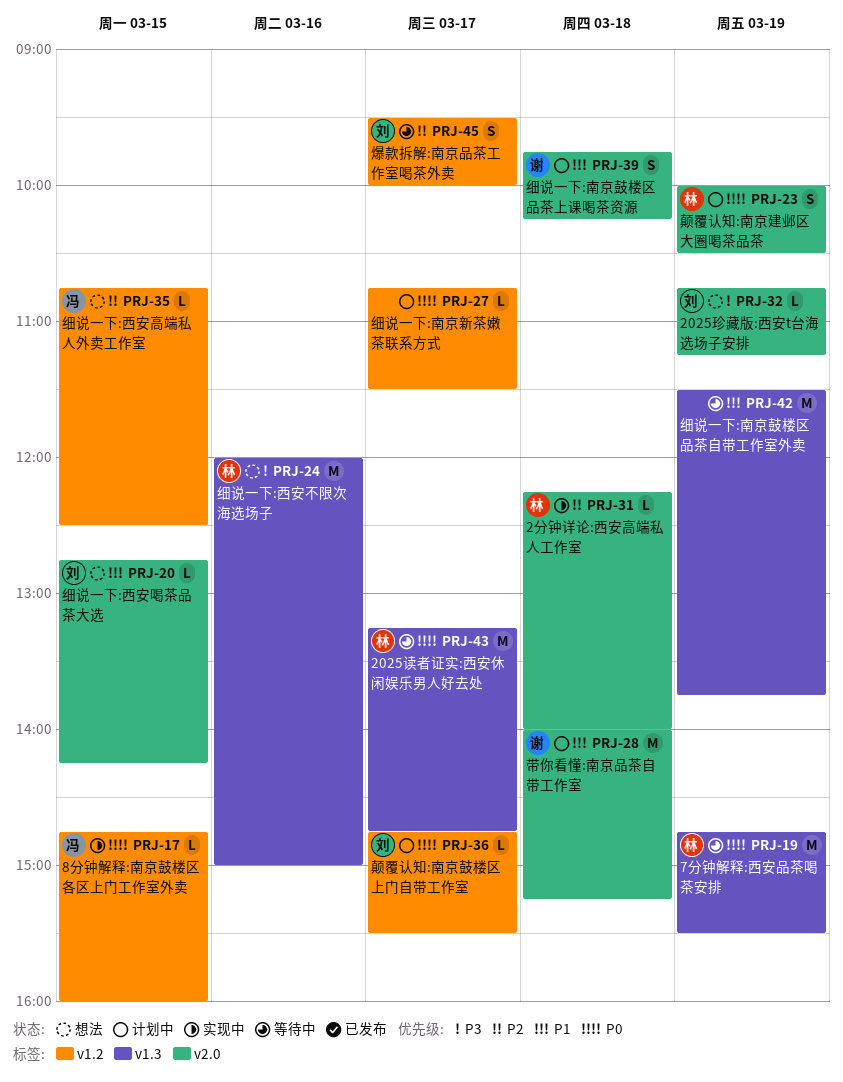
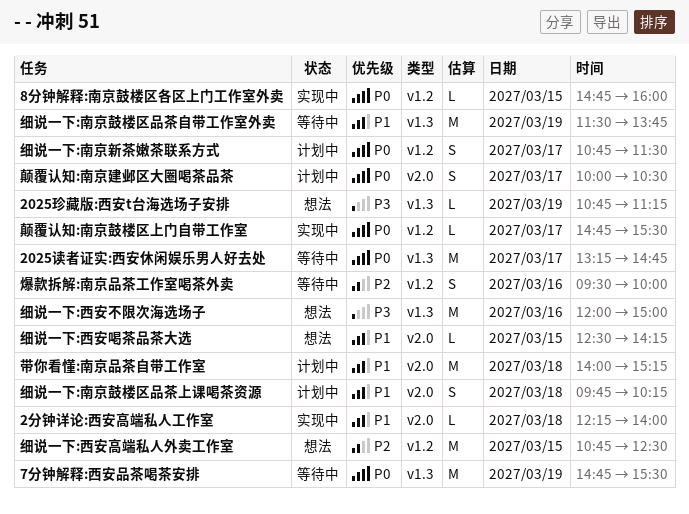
2025珍藏版:西安t台海选场子安排, label: v2.0 -> v1.3
2分钟详论:西安高端私人工作室, priority: P2 -> P1
爆款拆解:南京品茶工作室喝茶外卖, day: Mar 17 -> Mar 16
细说一下:南京新茶嫩茶联系方式, estimate: L -> S
细说一下:西安喝茶品茶大选, begins: 12:45 -> 12:30
细说一下:西安高端私人外卖工作室, estimate: L -> M
颠覆认知:南京建邺区大圈喝茶品茶, day: Mar 19 -> Mar 17
颠覆认知:南京鼓楼区上门自带工作室, status: 计划中 -> 实现中

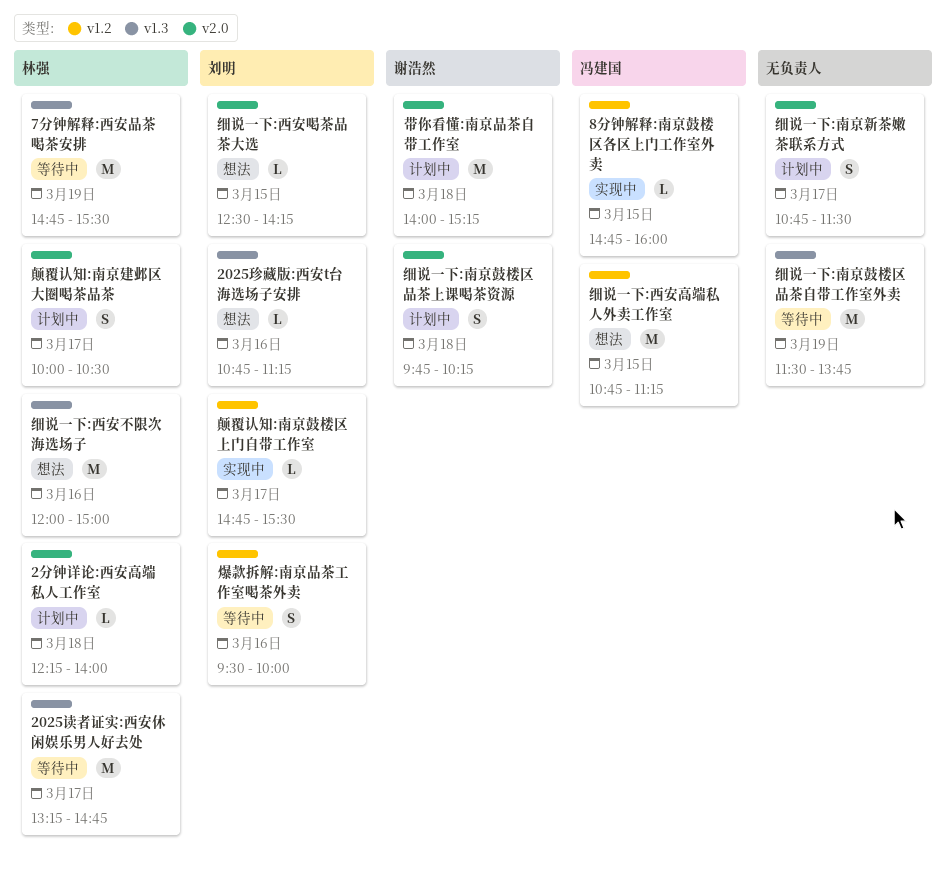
2025珍藏版:西安t台海选场子安排, day: Mar 19 -> Mar 16
2分钟详论:西安高端私人工作室, status: 实现中 -> 计划中
细说一下:南京新茶嫩茶联系方式, label: v1.2 -> v2.0
细说一下:西安高端私人外卖工作室, ends: 12:30 -> 11:15

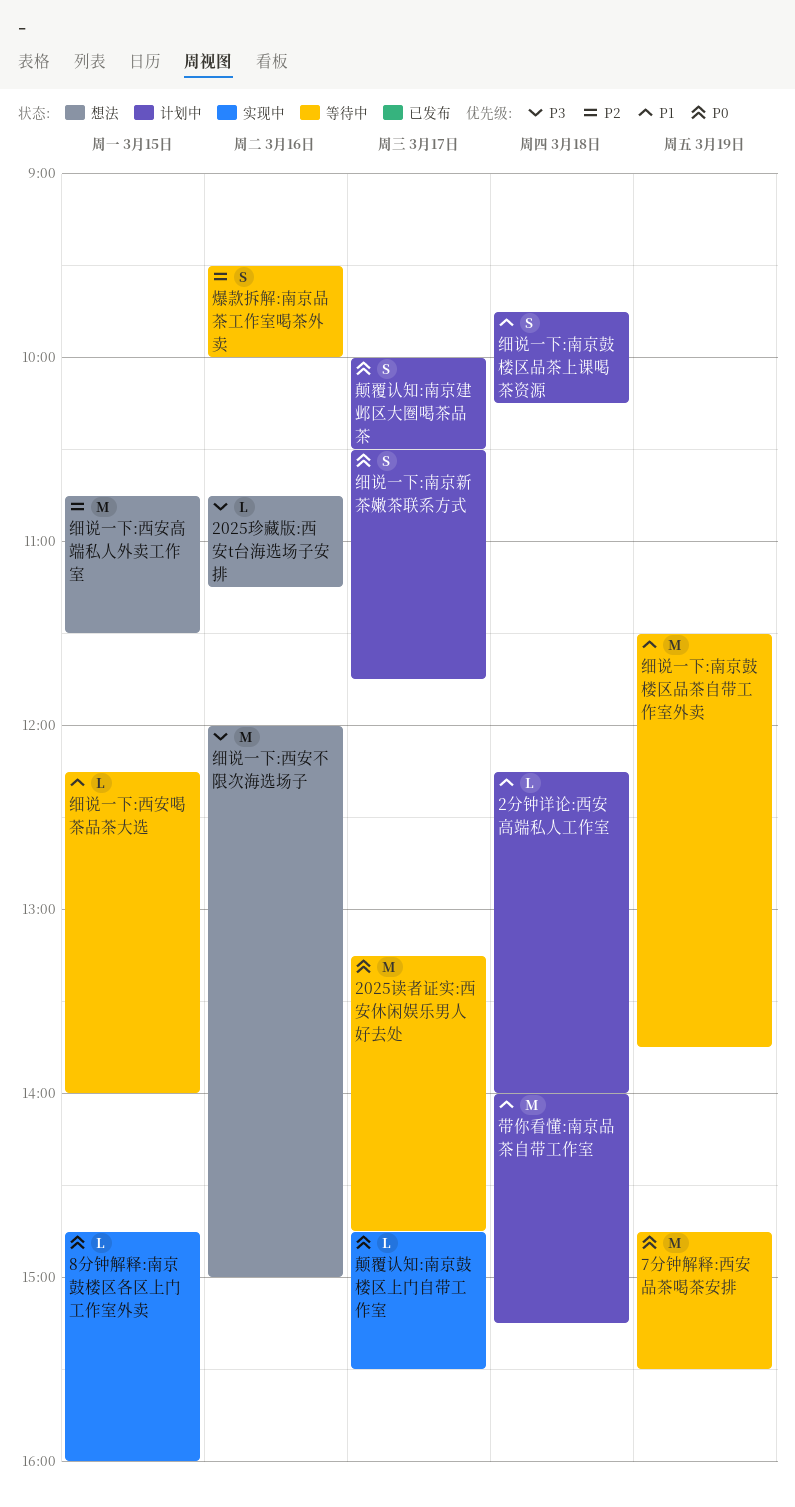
细说一下:南京新茶嫩茶联系方式, begins: 10:45 -> 10:30
细说一下:南京新茶嫩茶联系方式, ends: 11:30 -> 11:45
细说一下:西安喝茶品茶大选, status: 想法 -> 等待中
细说一下:西安喝茶品茶大选, begins: 12:30 -> 12:15
细说一下:西安喝茶品茶大选, ends: 14:15 -> 14:00
细说一下:西安高端私人外卖工作室, ends: 11:15 -> 11:30

